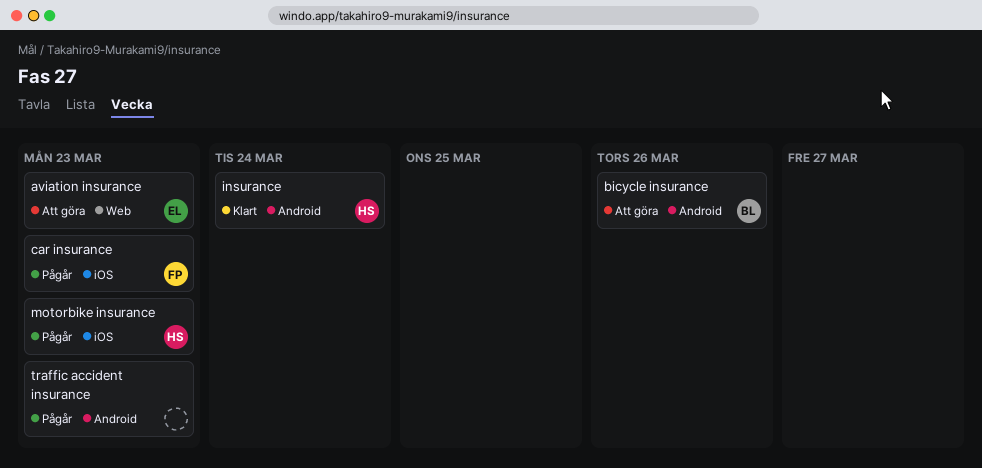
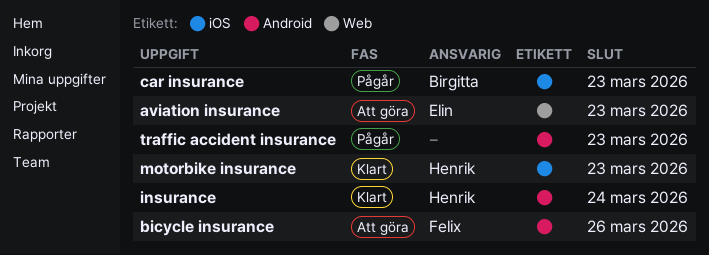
bicycle insurance, owner: Birgitta -> Felix
car insurance, owner: Felix -> Birgitta
motorbike insurance, status: Pågår -> Klart

